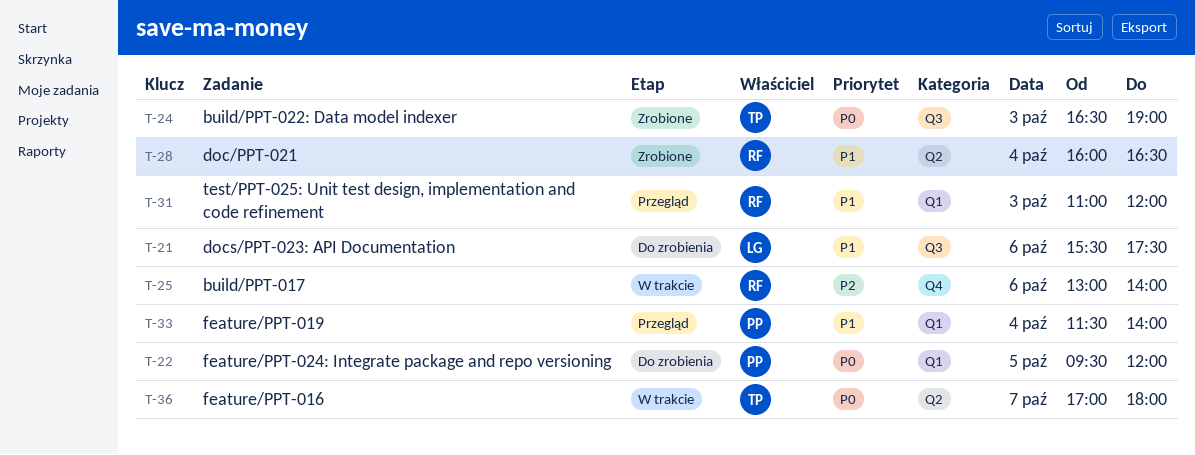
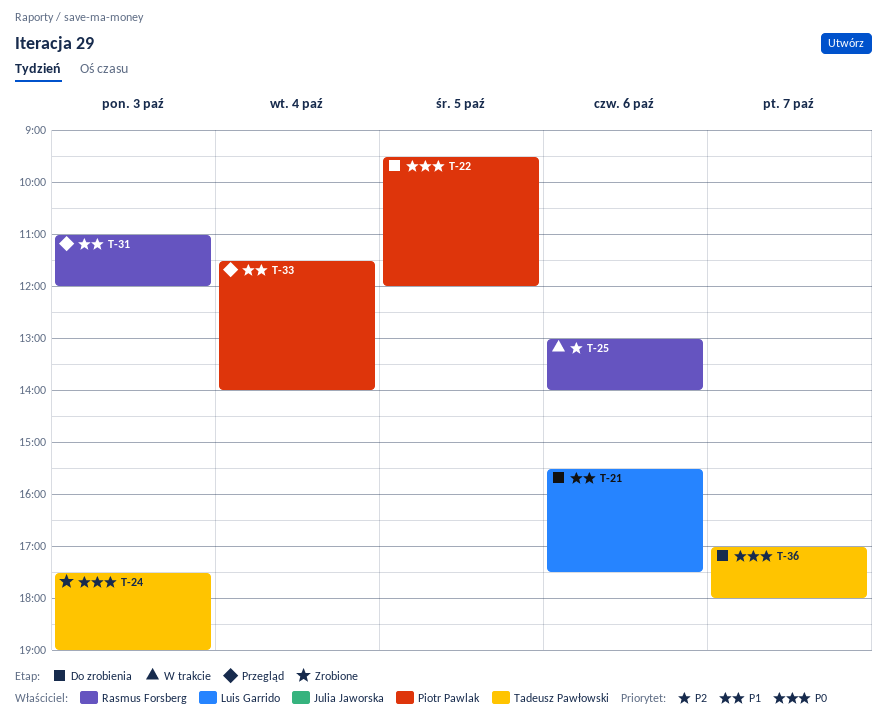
T-24, begins: 16:30 -> 17:30
T-28: present -> none
T-36, status: W trakcie -> Do zrobienia

